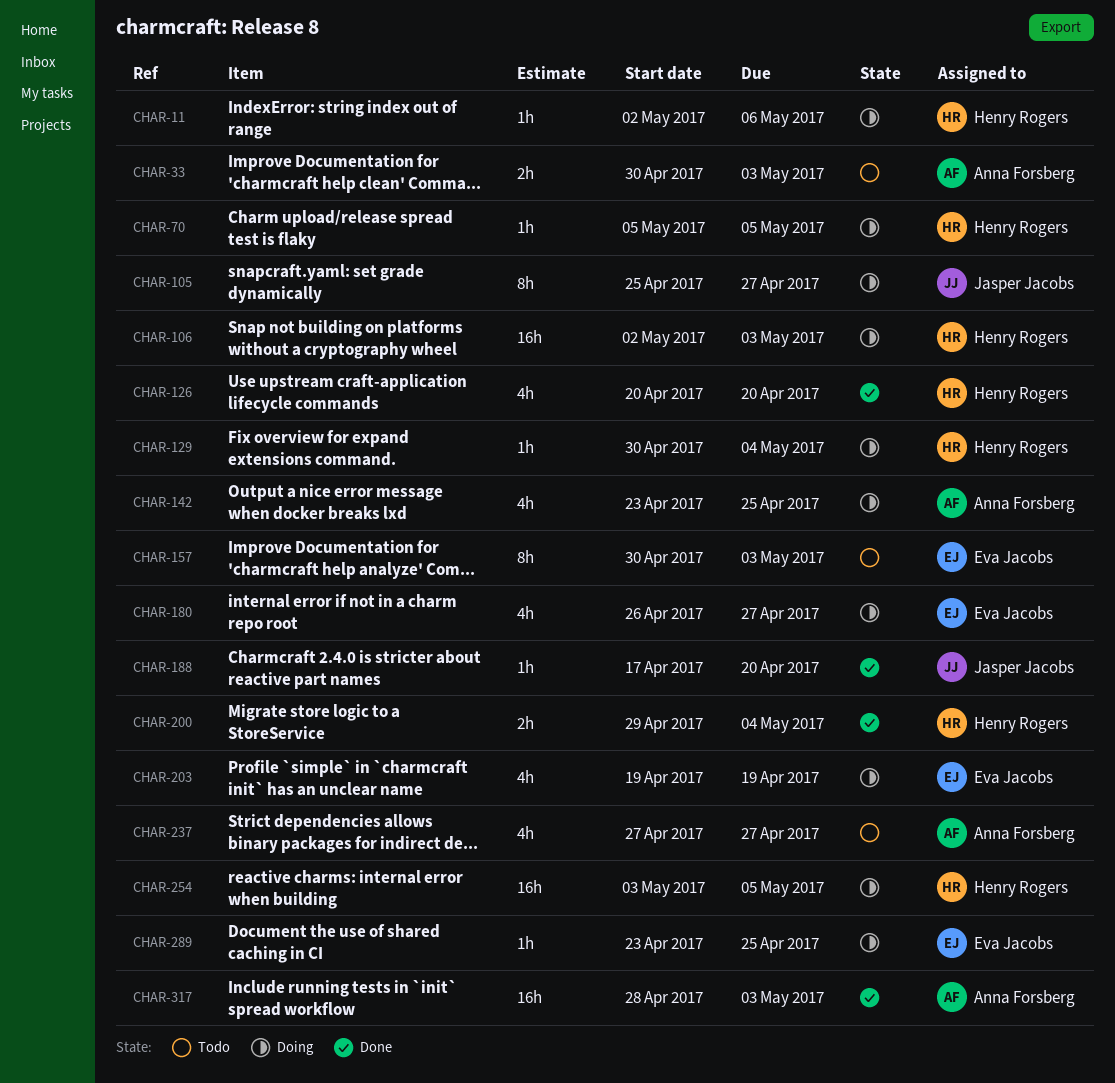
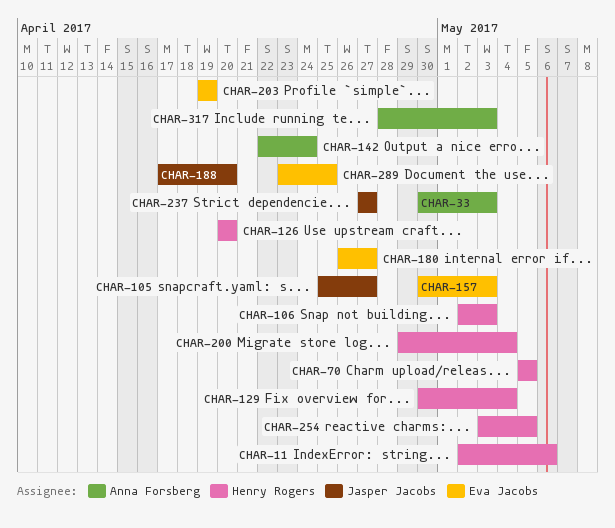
CHAR-142, start: Apr 23 -> Apr 22
CHAR-142, due: Apr 25 -> Apr 24
CHAR-237, owner: Anna Forsberg -> Jasper Jacobs

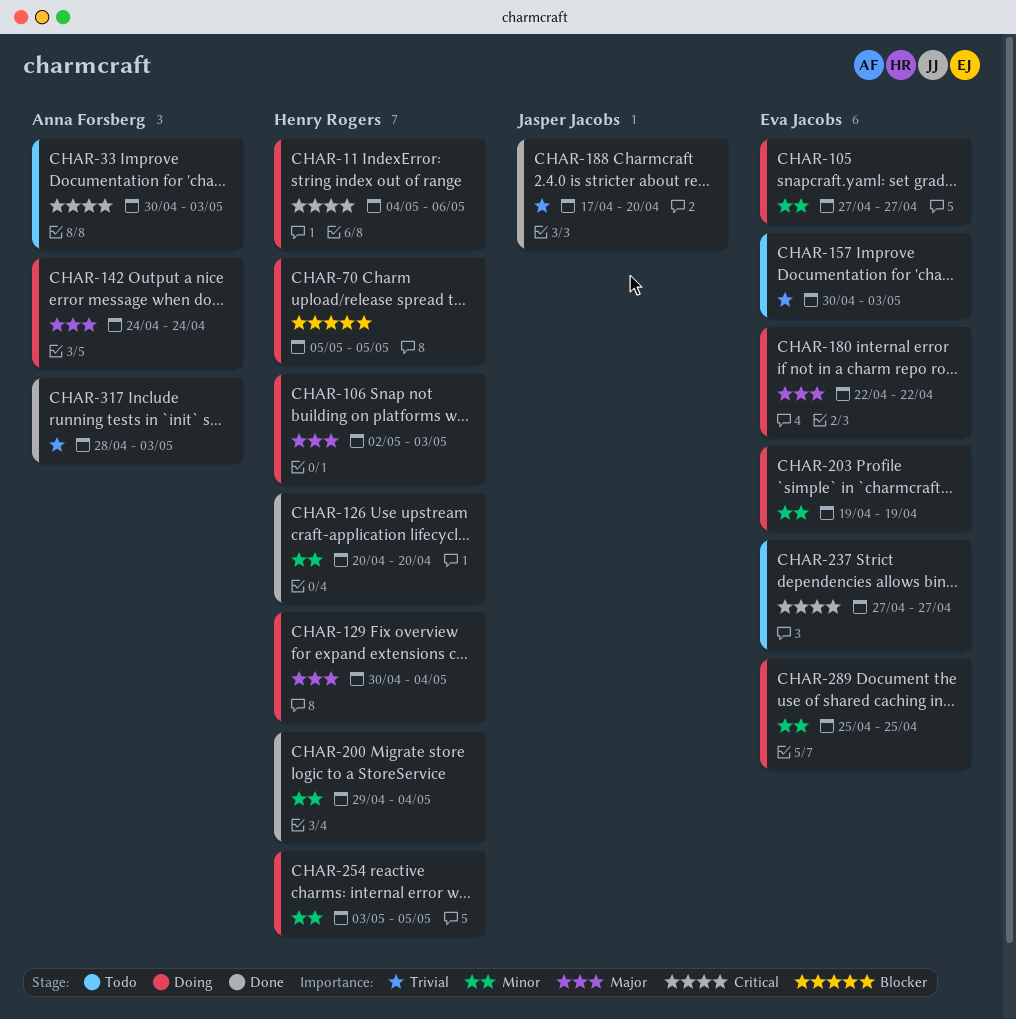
CHAR-11, start: May 2 -> May 4
CHAR-105, owner: Jasper Jacobs -> Eva Jacobs
CHAR-105, start: Apr 25 -> Apr 27
CHAR-142, start: Apr 22 -> Apr 24
CHAR-180, start: Apr 26 -> Apr 22
CHAR-180, due: Apr 27 -> Apr 22
CHAR-237, owner: Jasper Jacobs -> Eva Jacobs
CHAR-289, start: Apr 23 -> Apr 25

